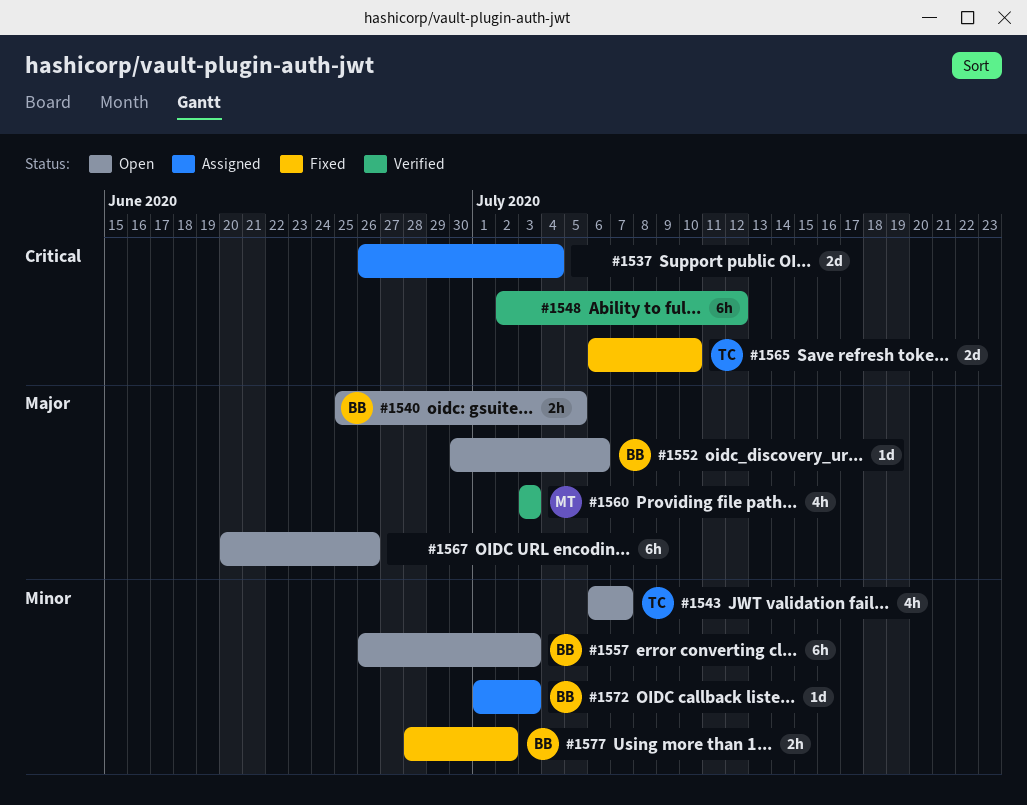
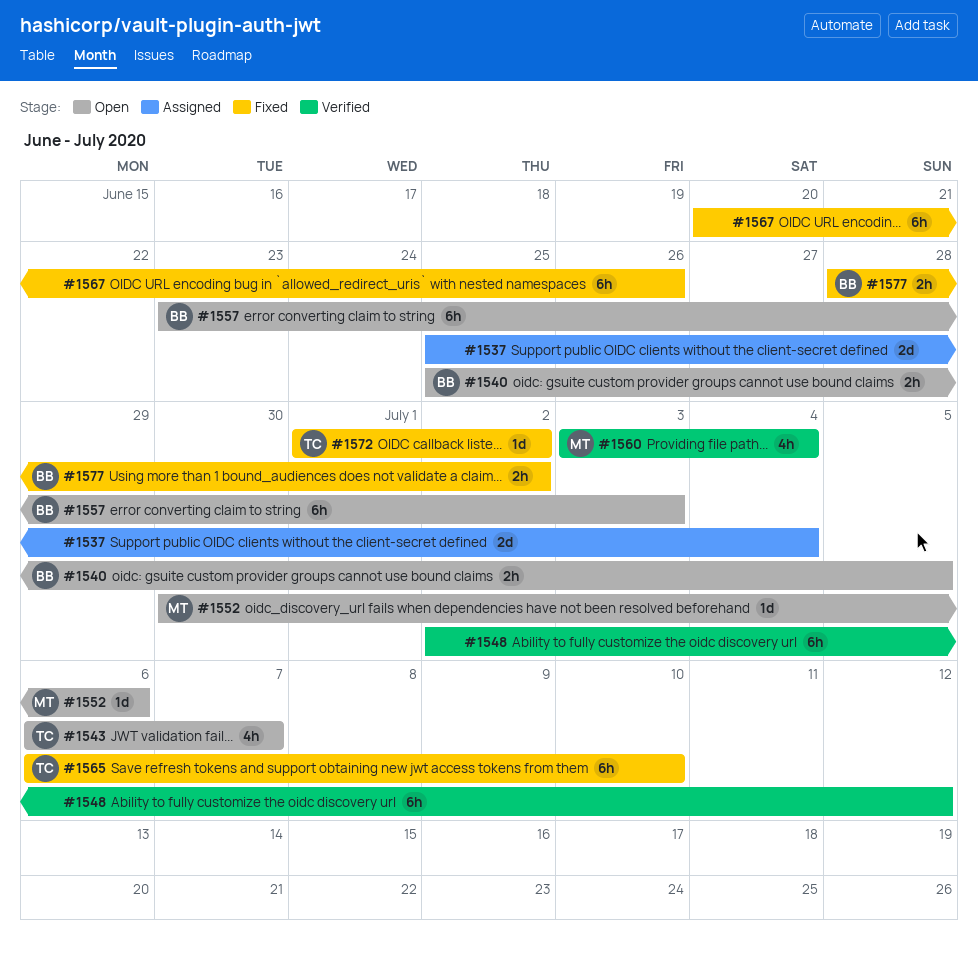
#1537, start: Jun 26 -> Jun 25
#1552, owner: BB -> MT
#1557, start: Jun 26 -> Jun 23
#1560, due: Jul 3 -> Jul 4
#1565, estimate: 2d -> 6h
#1567, status: Open -> Fixed
#1572, status: Assigned -> Fixed
#1572, owner: BB -> TC
#1572, due: Jul 3 -> Jul 2

